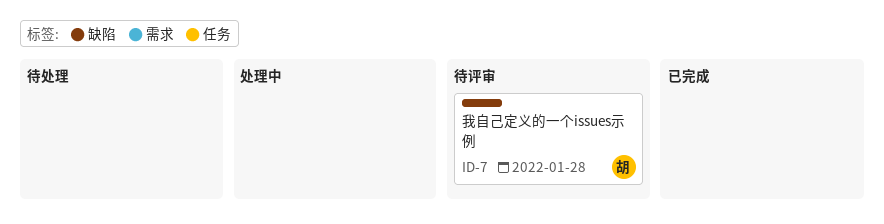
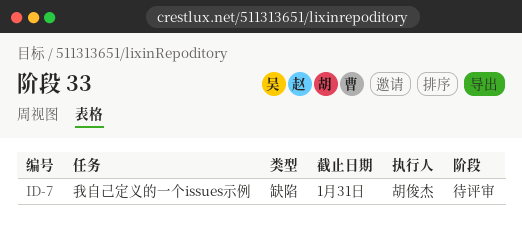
ID-7, due: Jan 28 -> Jan 31

